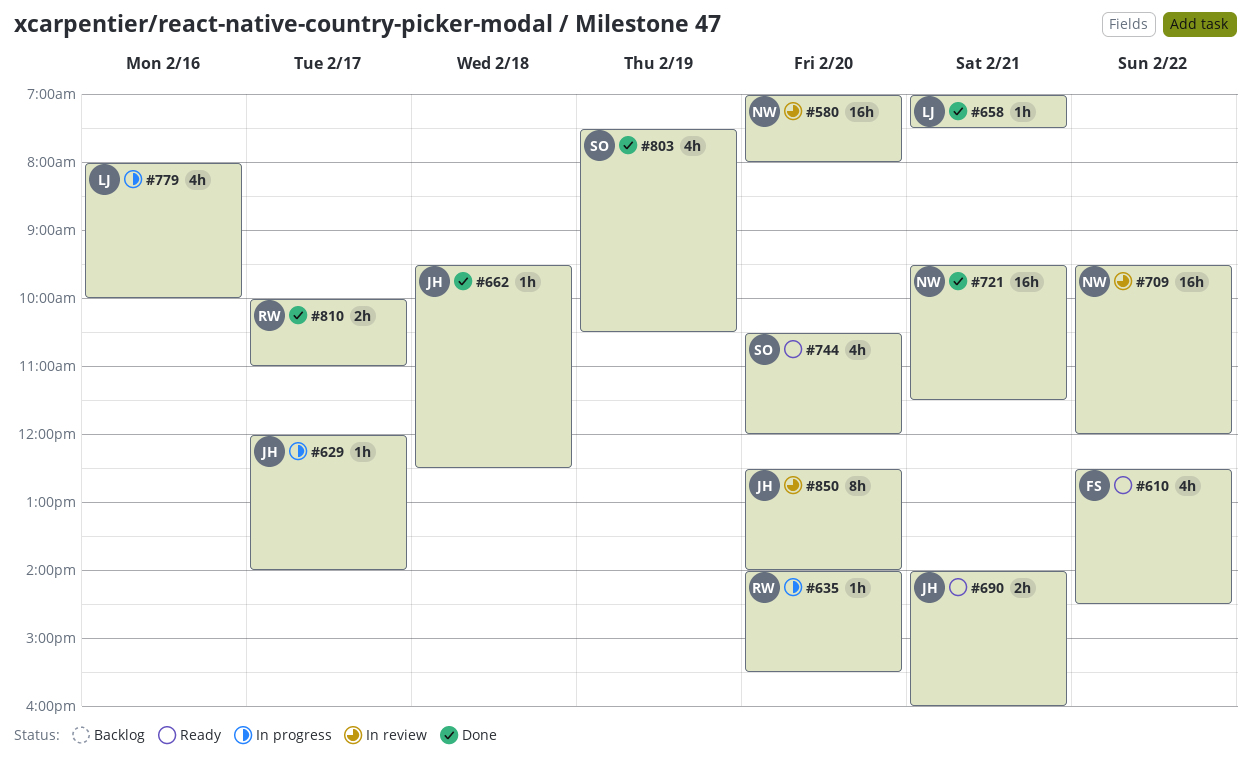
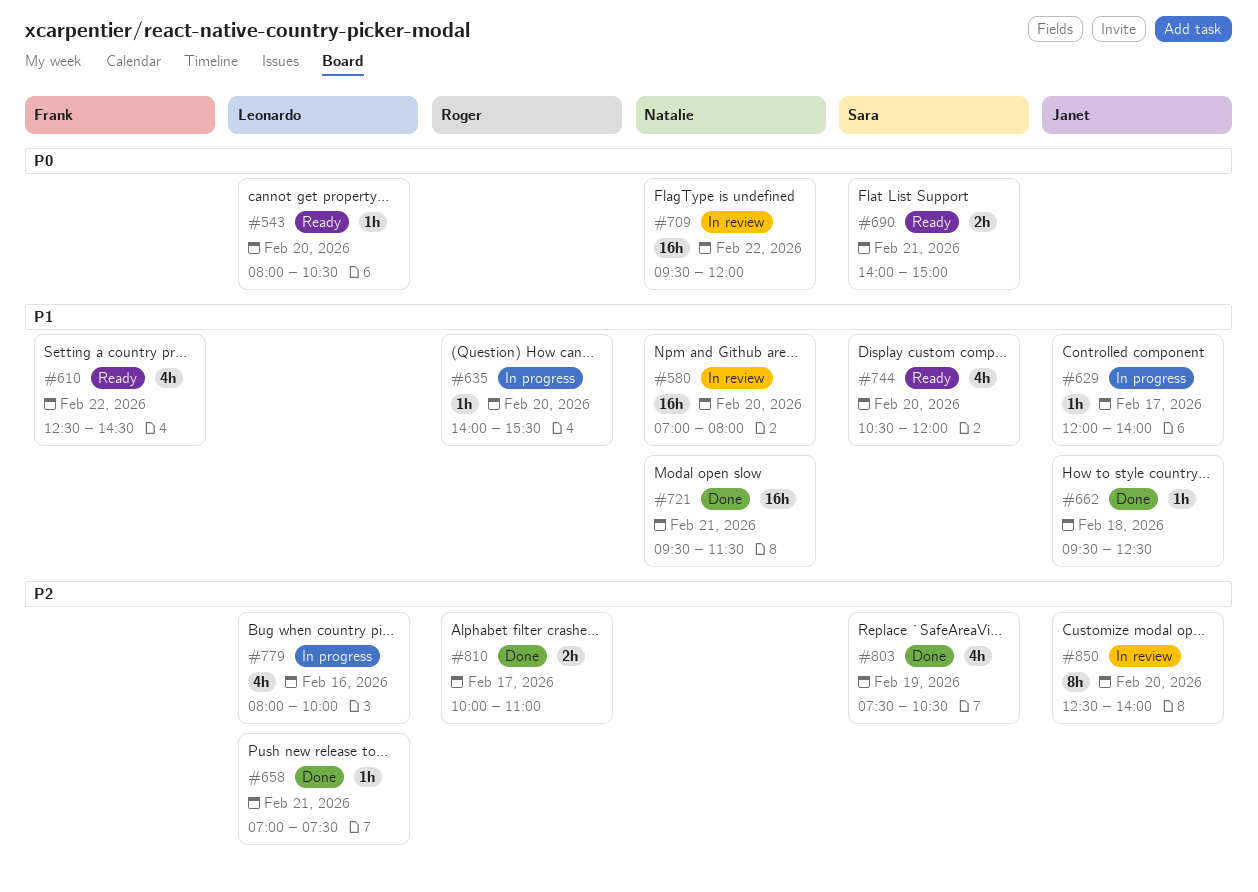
#543: none -> present
#690, owner: Janet -> Sara
#690, ends: 16:00 -> 15:00

